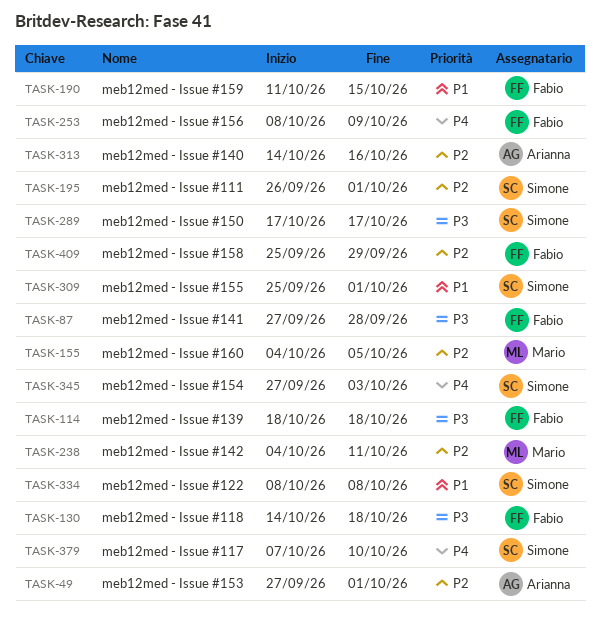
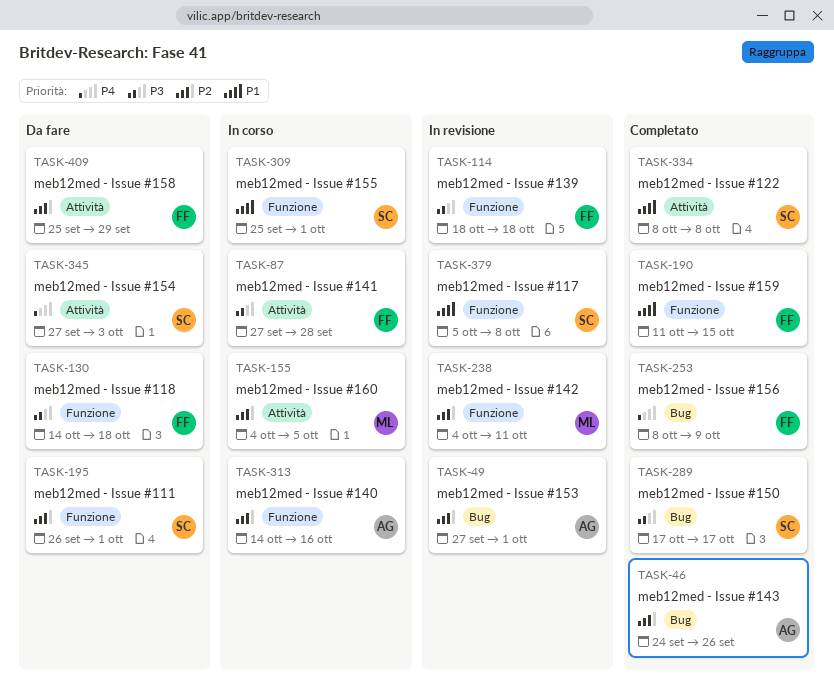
TASK-46: none -> present
TASK-379, priority: P4 -> P1
TASK-379, start: Oct 7 -> Oct 5
TASK-379, due: Oct 10 -> Oct 8

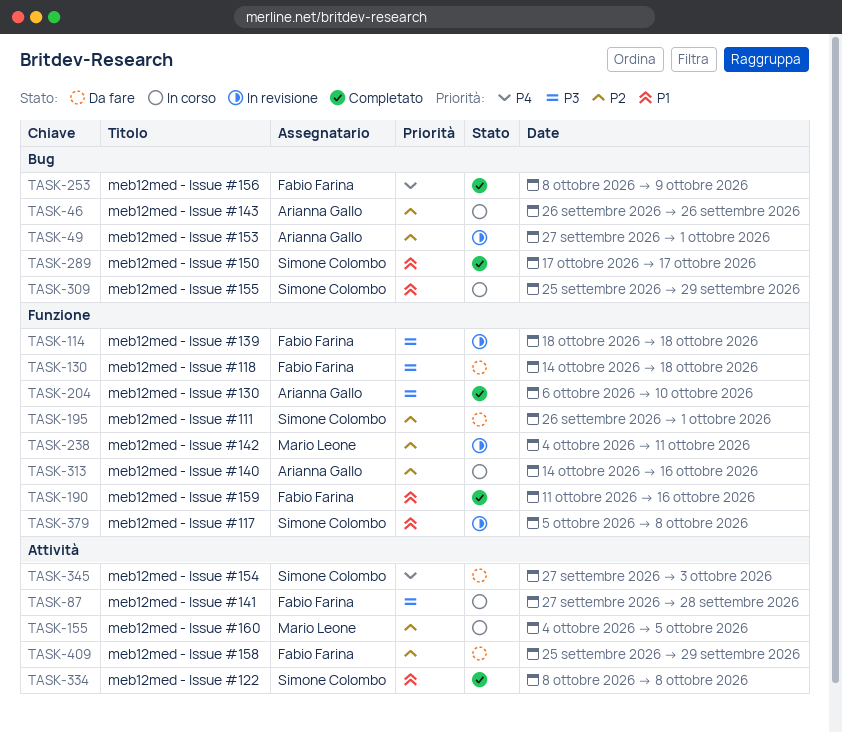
TASK-46, status: Completato -> In corso
TASK-46, start: Sep 24 -> Sep 26
TASK-190, due: Oct 15 -> Oct 16
TASK-204: none -> present
TASK-289, priority: P3 -> P1
TASK-309, label: Funzione -> Bug
TASK-309, due: Oct 1 -> Sep 29

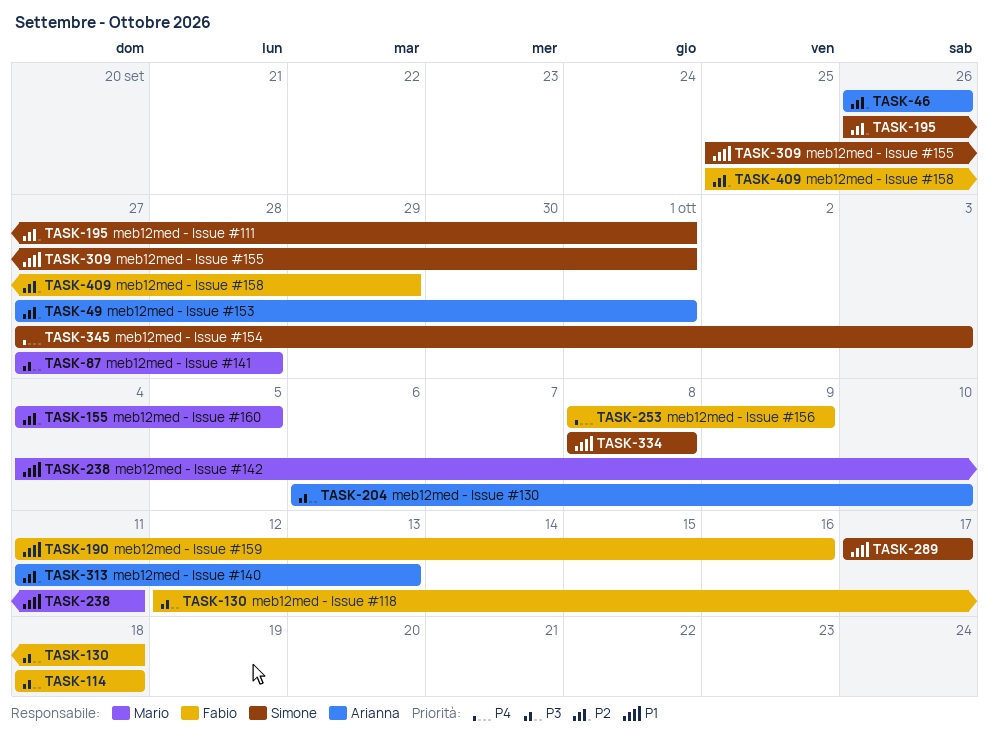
TASK-87, owner: Fabio Farina -> Mario Leone
TASK-130, start: Oct 14 -> Oct 12
TASK-238, priority: P2 -> P1
TASK-309, due: Sep 29 -> Oct 1
TASK-313, start: Oct 14 -> Oct 11
TASK-313, due: Oct 16 -> Oct 13
TASK-379: present -> none

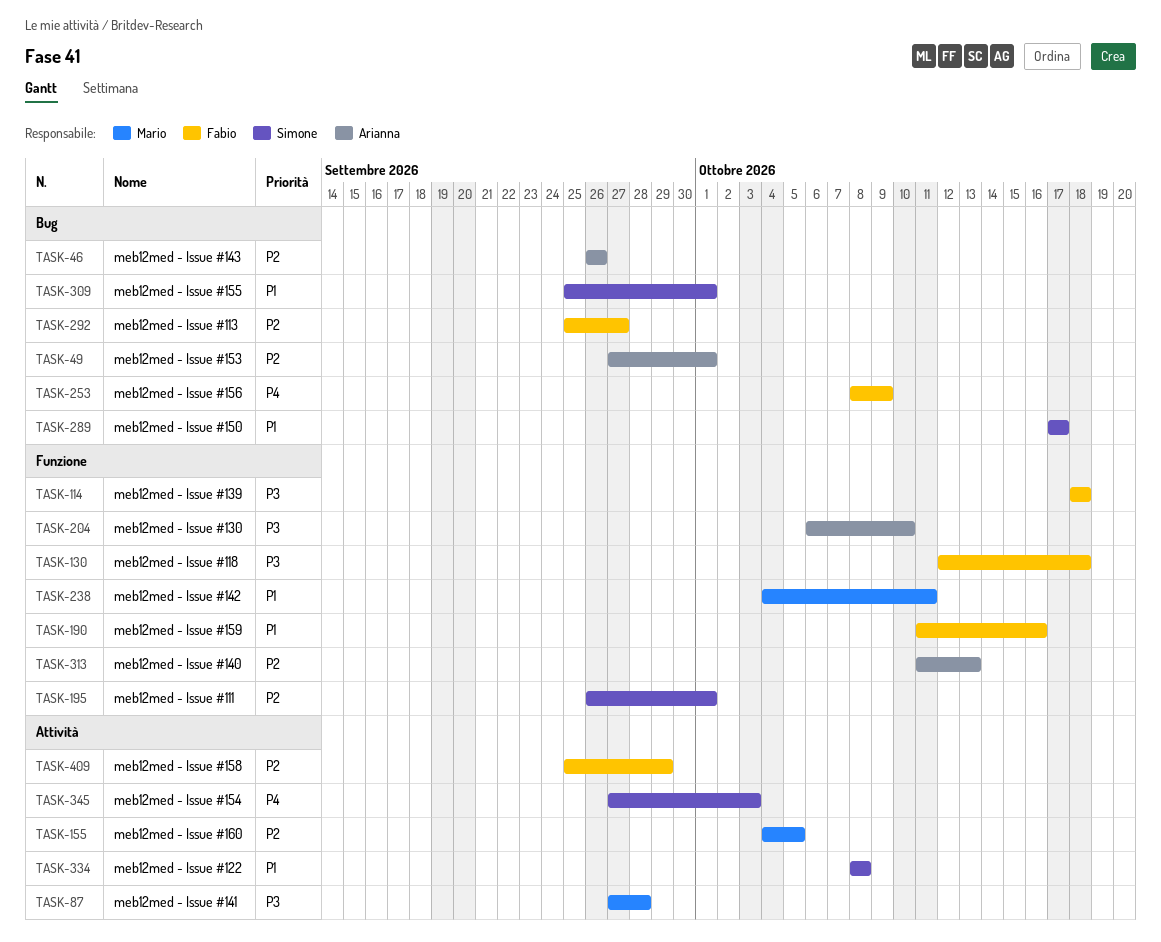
TASK-292: none -> present

